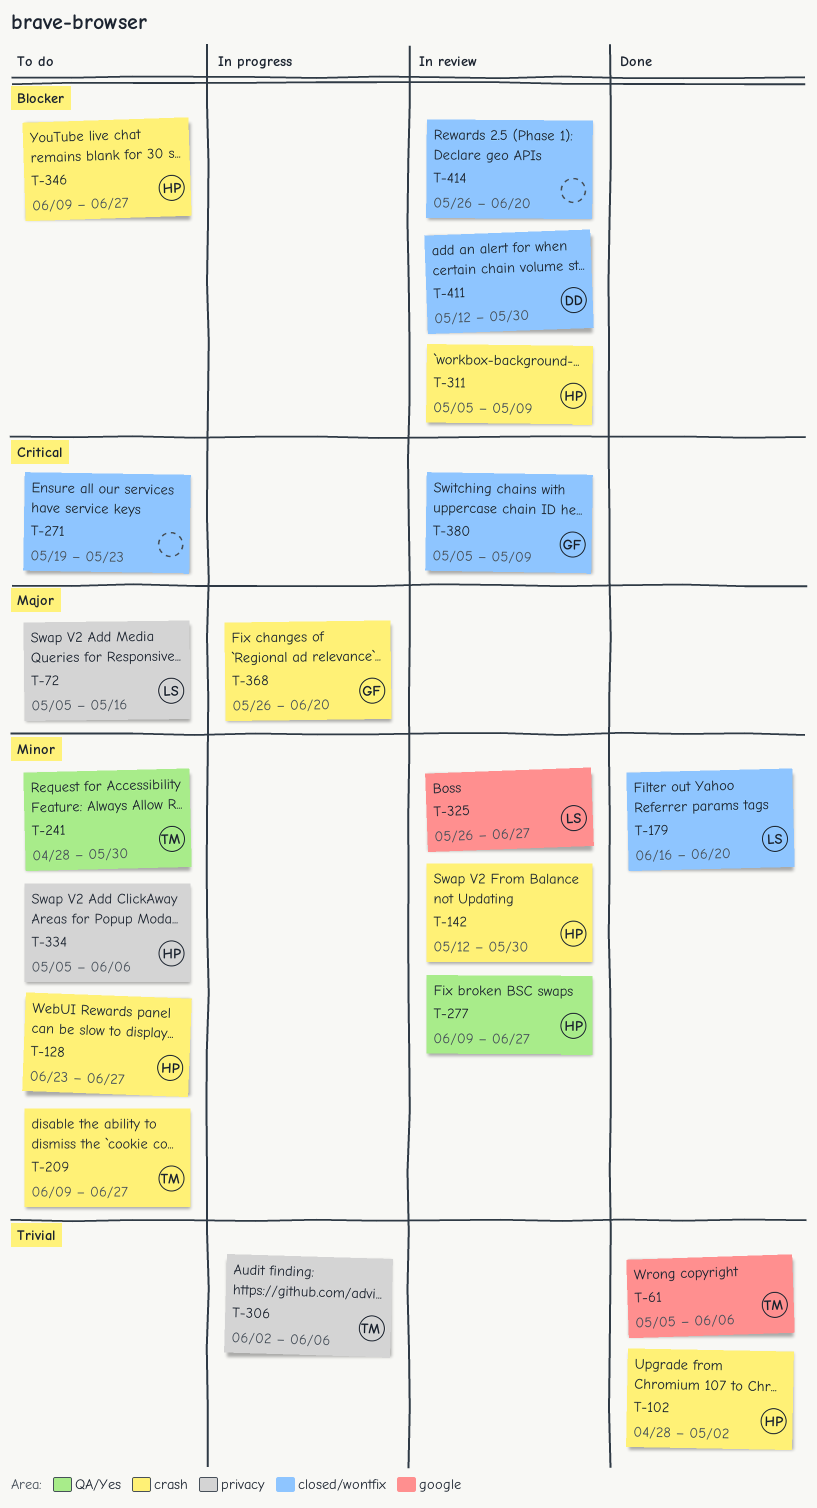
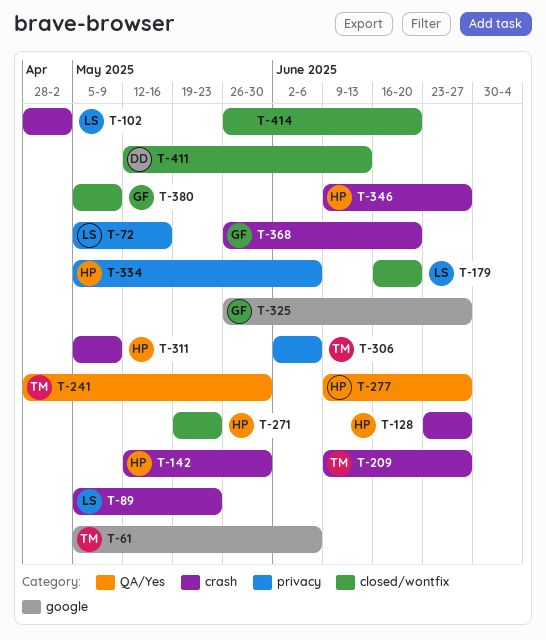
T-89: none -> present
T-102, owner: HP -> LS
T-271, owner: none -> HP
T-325, owner: LS -> GF
T-411, due: May 30 -> Jun 13

